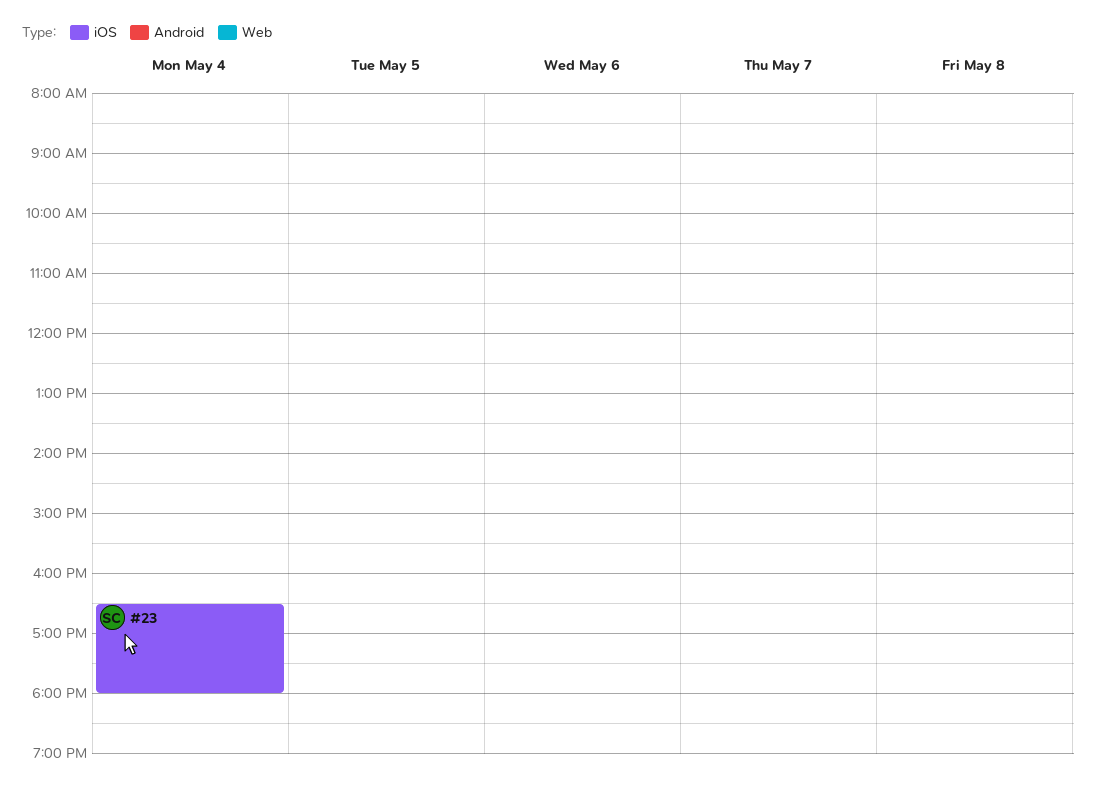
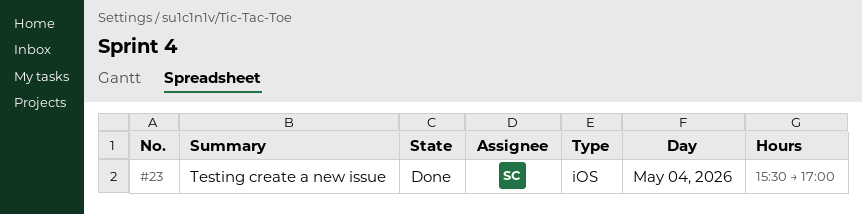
#23, begins: 16:30 -> 15:30
#23, ends: 18:00 -> 17:00

